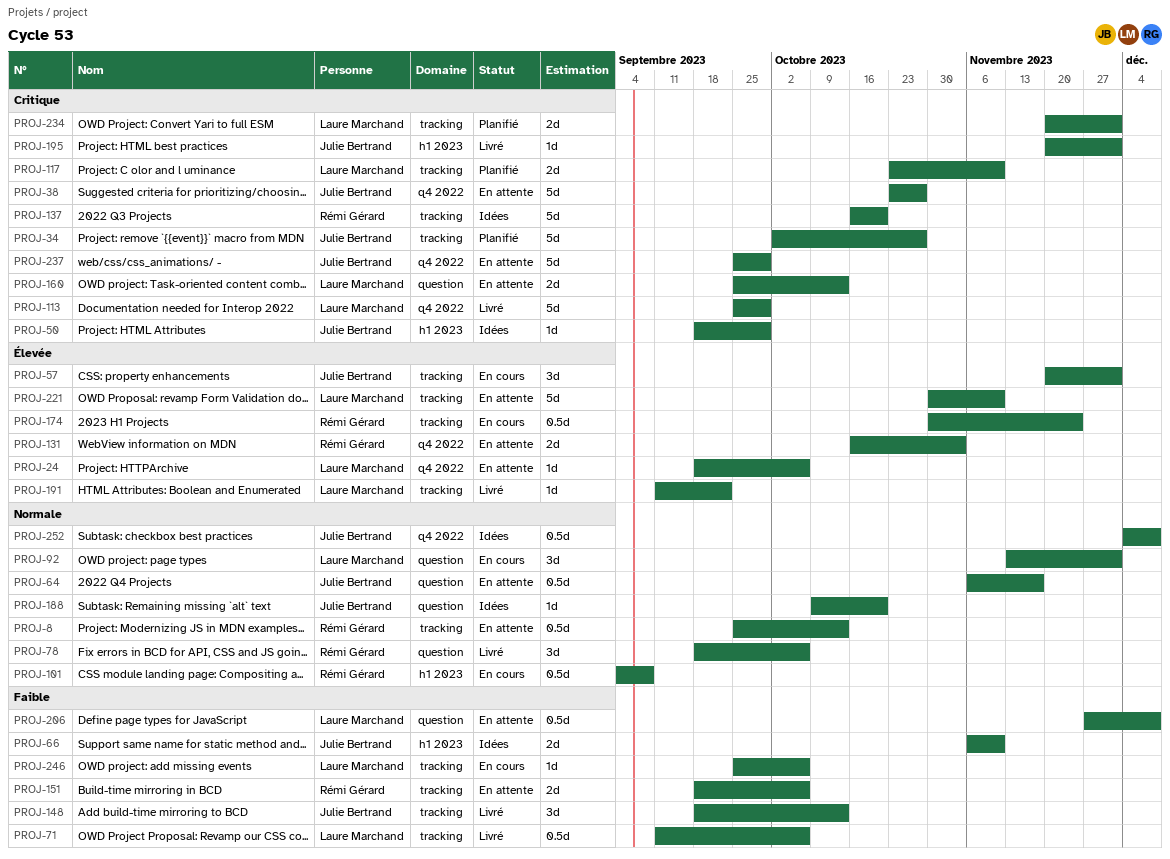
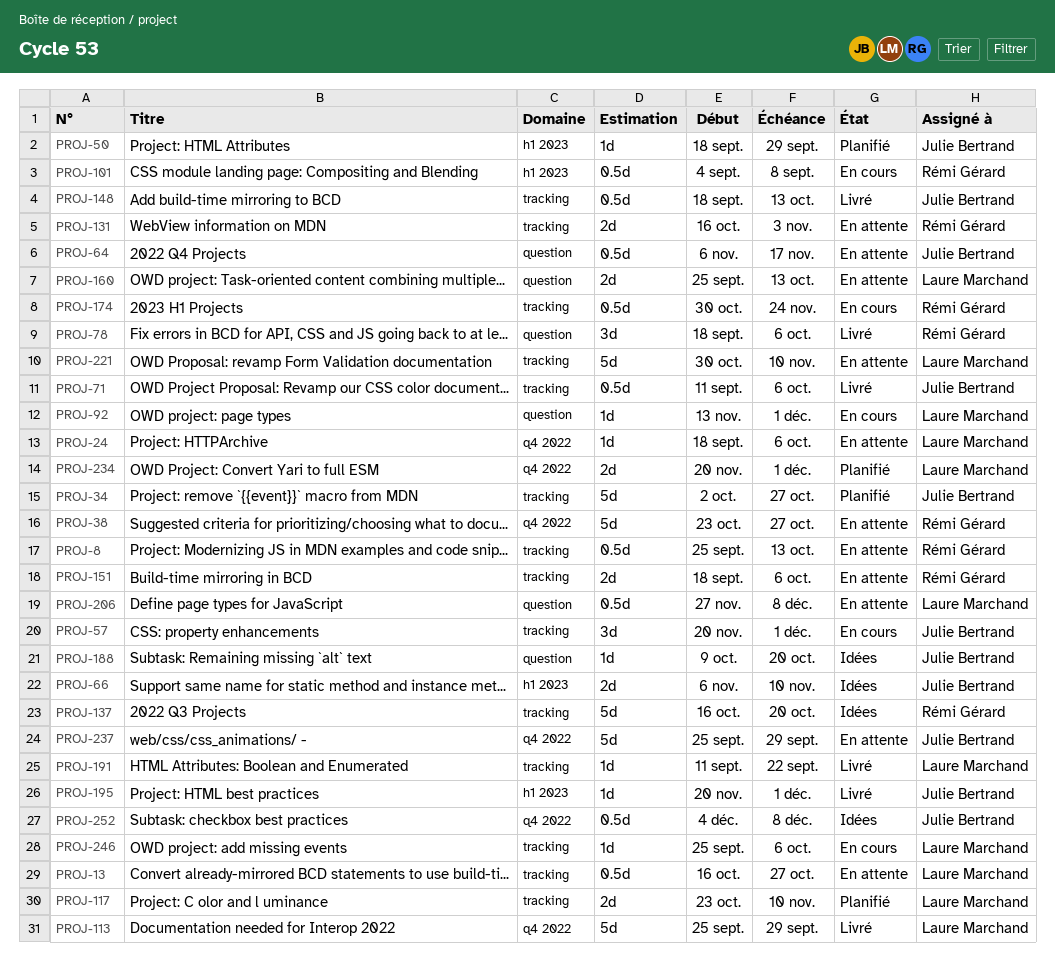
PROJ-13: none -> present
PROJ-38, owner: Julie Bertrand -> Rémi Gérard
PROJ-50, status: Idées -> Planifié
PROJ-71, owner: Laure Marchand -> Julie Bertrand
PROJ-92, estimate: 3d -> 1d
PROJ-131, label: q4 2022 -> tracking
PROJ-148, estimate: 3d -> 0.5d
PROJ-234, label: tracking -> q4 2022

